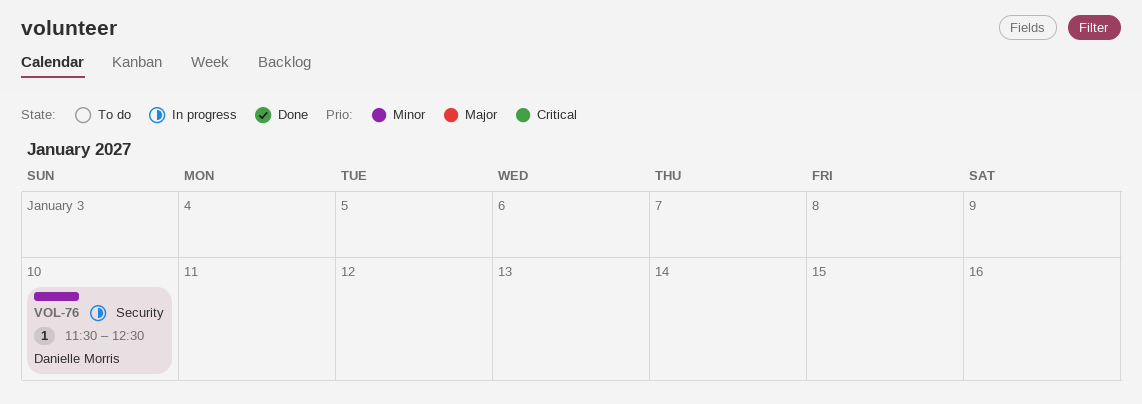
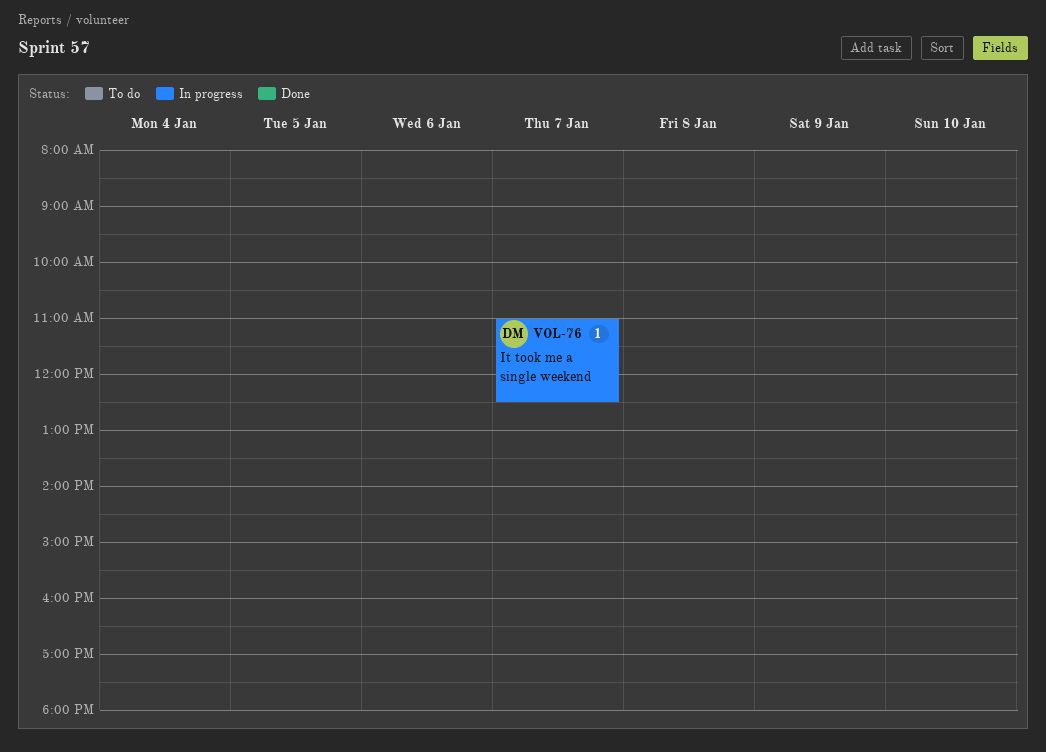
VOL-76, day: Jan 10 -> Jan 7
VOL-76, begins: 11:30 -> 11:00

